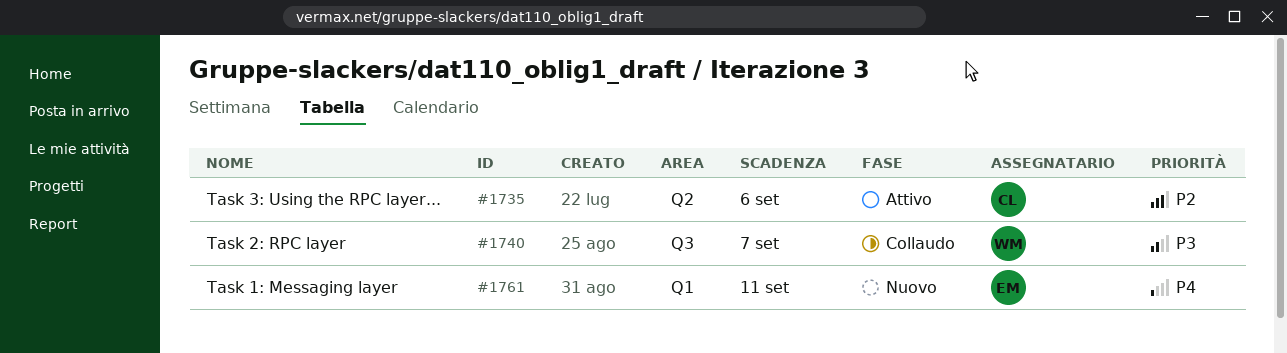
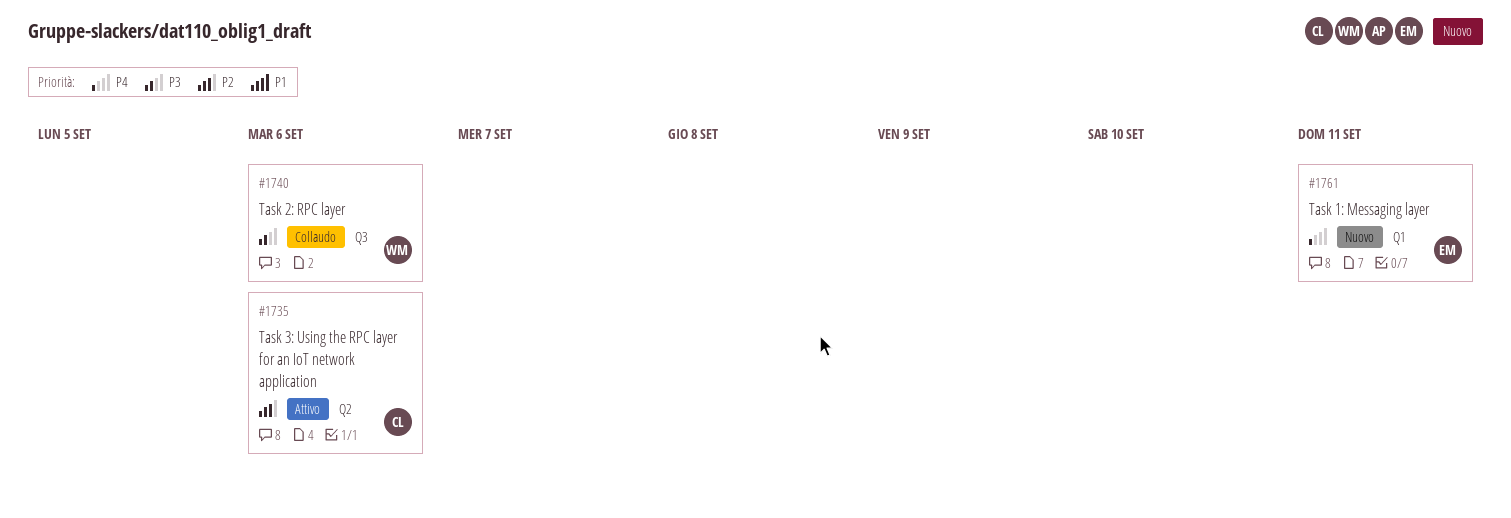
#1740, due: Sep 7 -> Sep 6

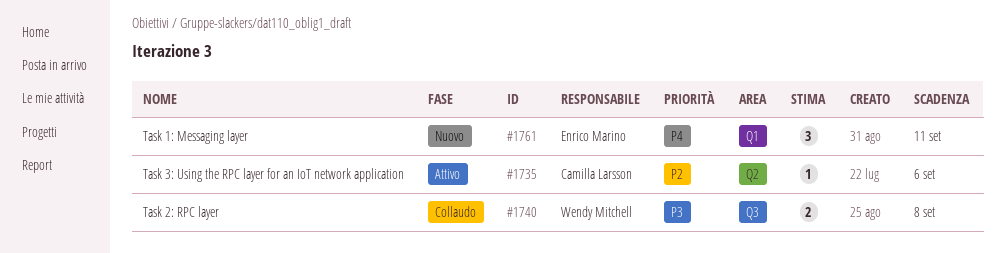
#1740, due: Sep 6 -> Sep 8

